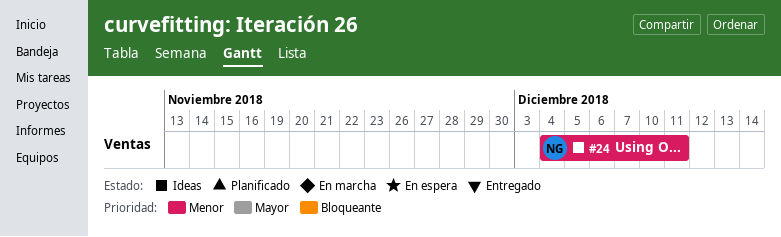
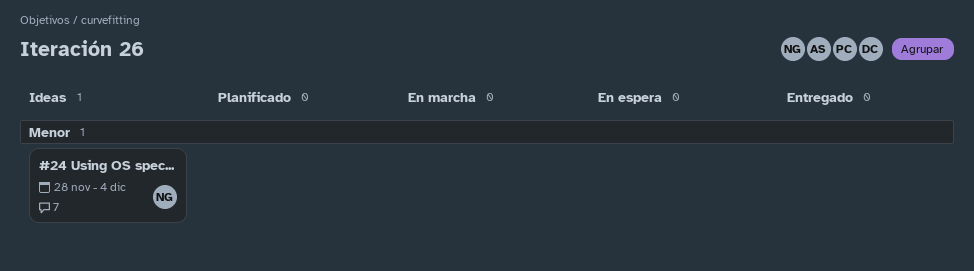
#24, start: Dec 4 -> Nov 28
#24, due: Dec 11 -> Dec 4

